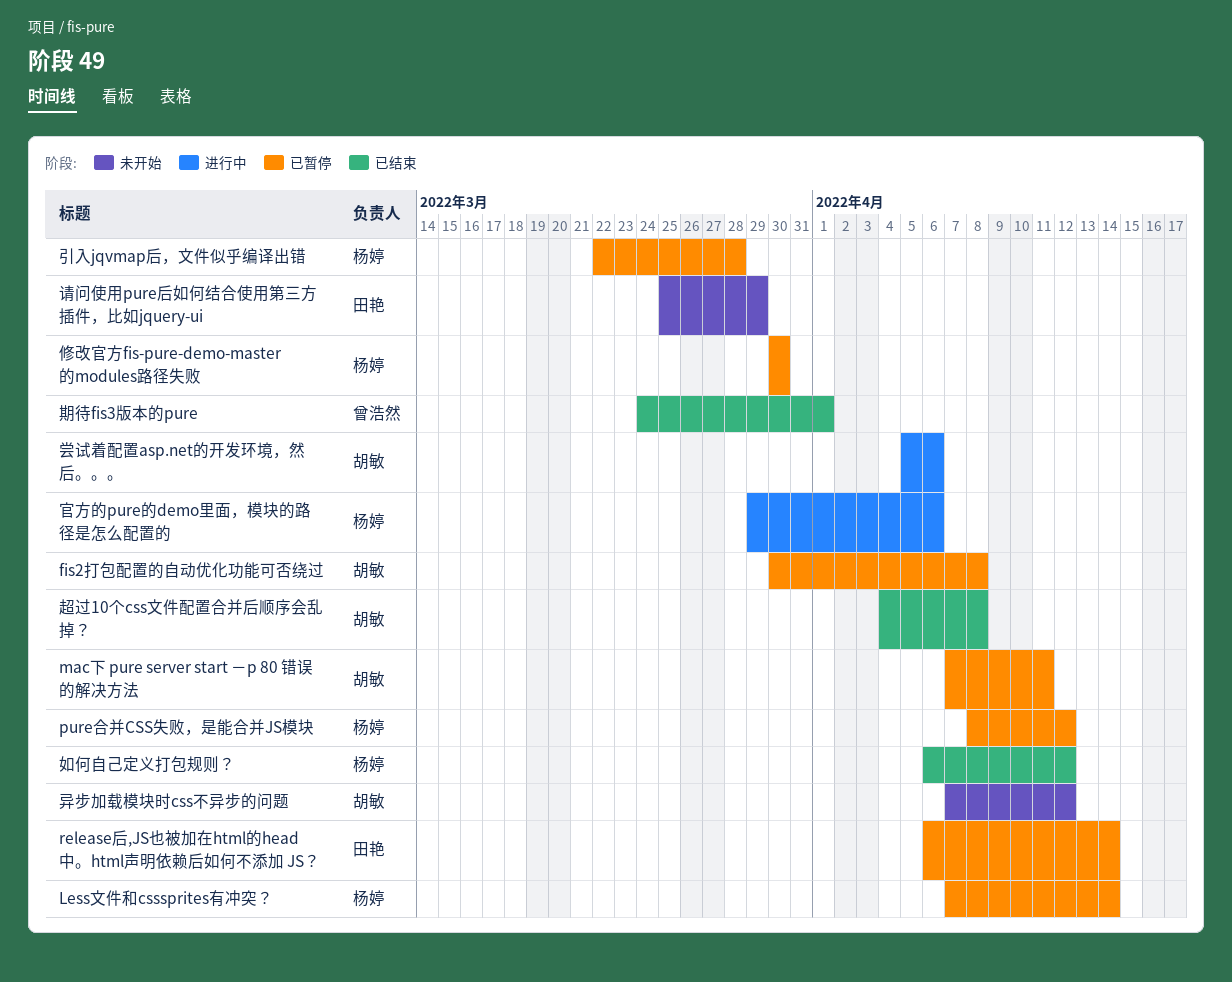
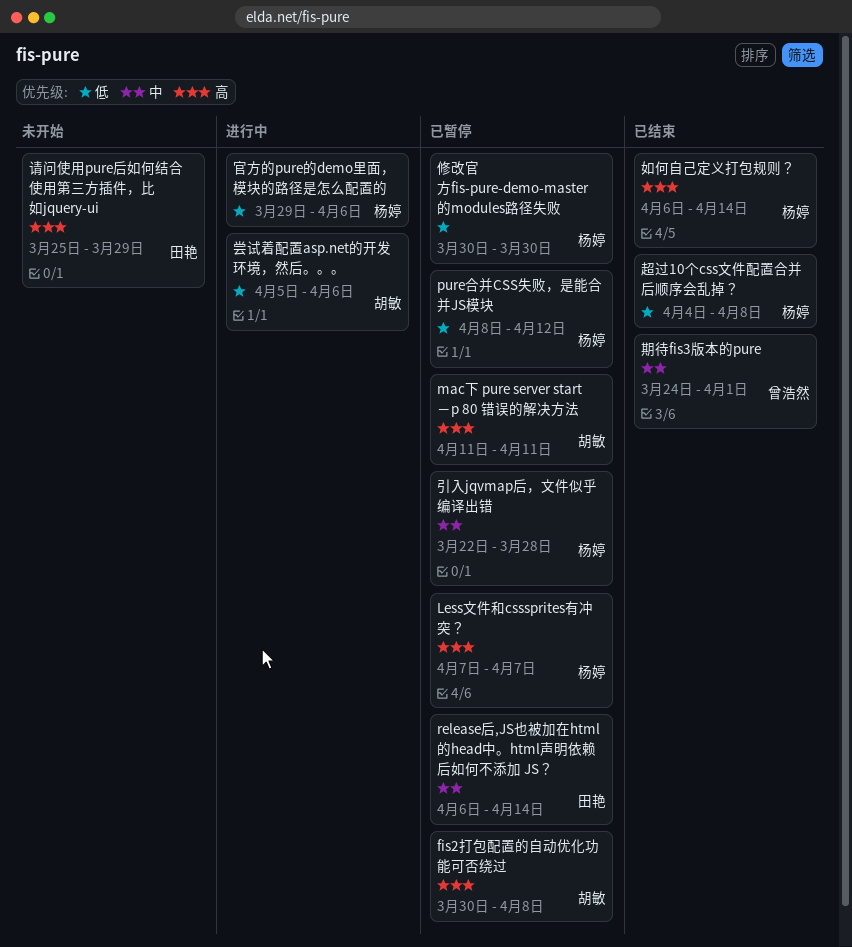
Less文件和csssprites有冲突？, due: Apr 14 -> Apr 7
mac下 pure server start －p 80 错误的解决方法, start: Apr 7 -> Apr 11
如何自己定义打包规则？, due: Apr 12 -> Apr 14
异步加载模块时css不异步的问题: present -> none
超过10个css文件配置合并后顺序会乱掉？, owner: 胡敏 -> 杨婷

